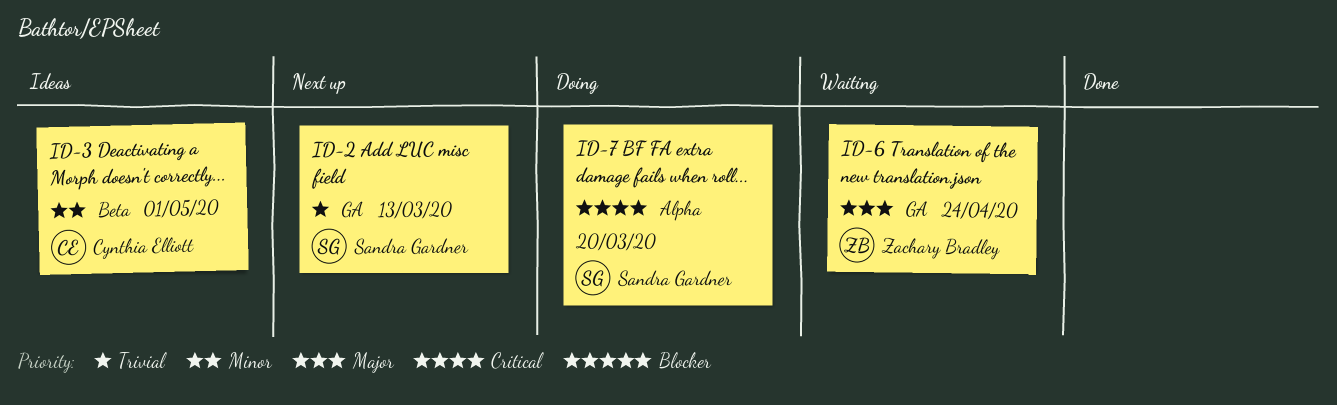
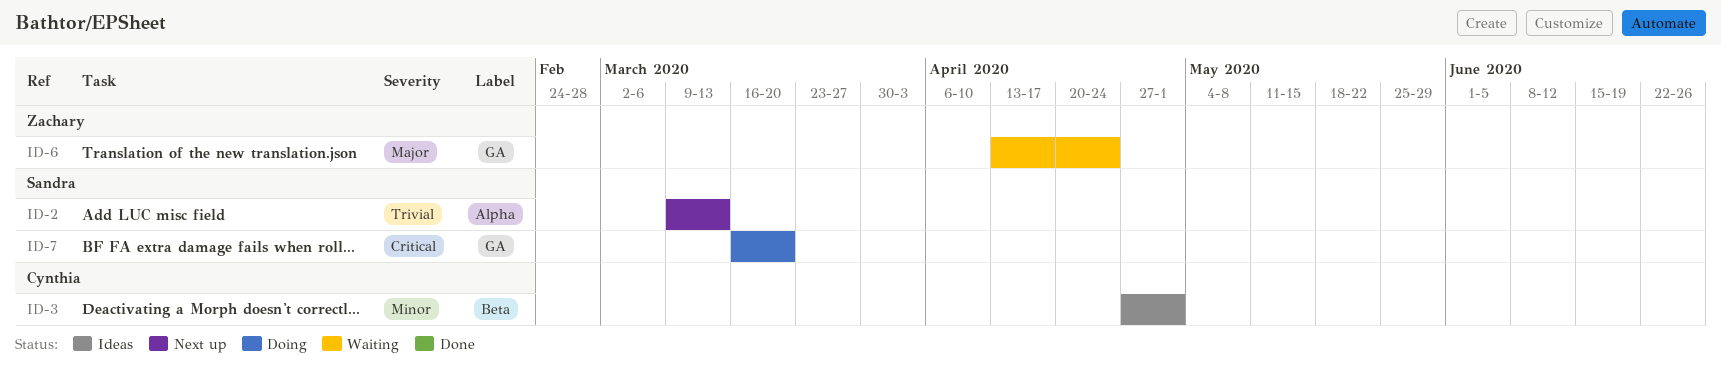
ID-2, label: GA -> Alpha
ID-7, label: Alpha -> GA

